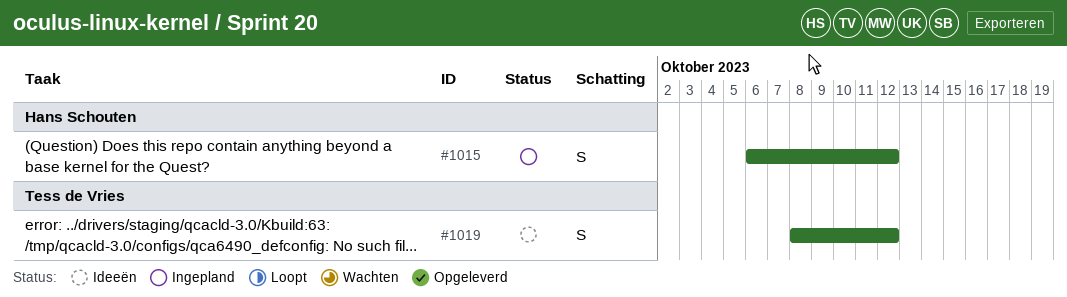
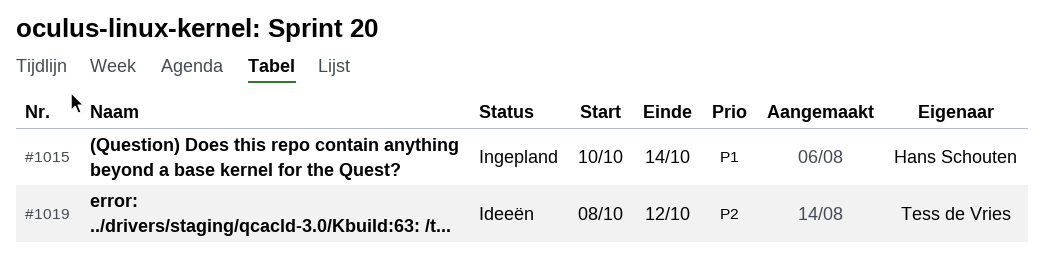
#1015, start: Oct 6 -> Oct 10
#1015, due: Oct 12 -> Oct 14

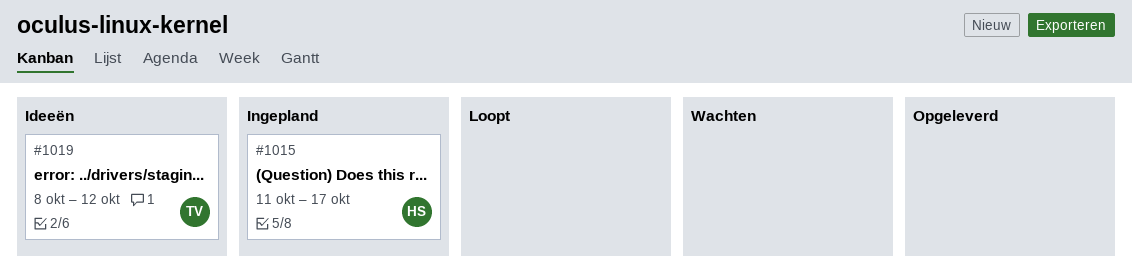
#1015, start: Oct 10 -> Oct 11
#1015, due: Oct 14 -> Oct 17

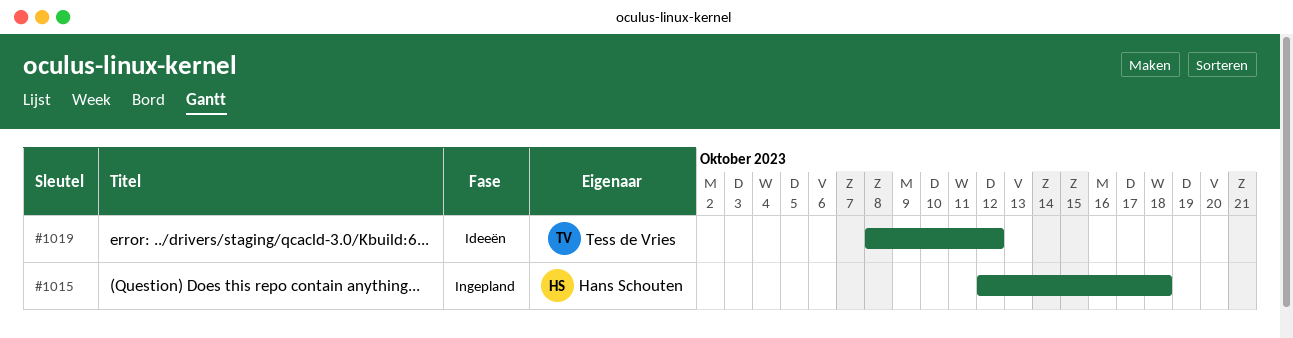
#1015, start: Oct 11 -> Oct 12
#1015, due: Oct 17 -> Oct 18

